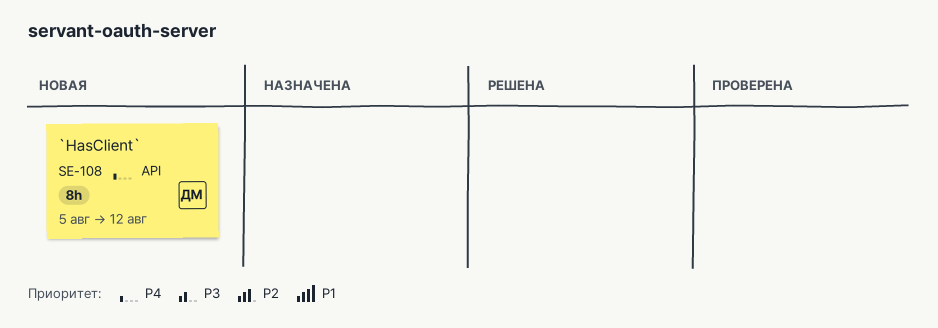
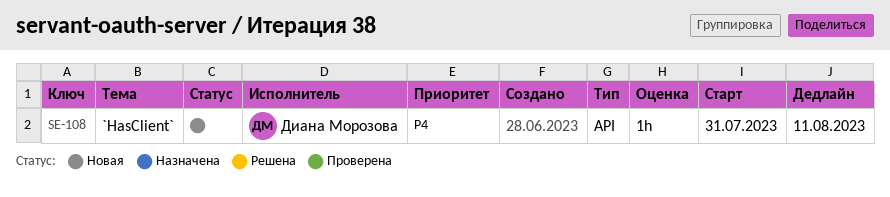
SE-108, estimate: 8h -> 1h
SE-108, start: Aug 5 -> Jul 31
SE-108, due: Aug 12 -> Aug 11

